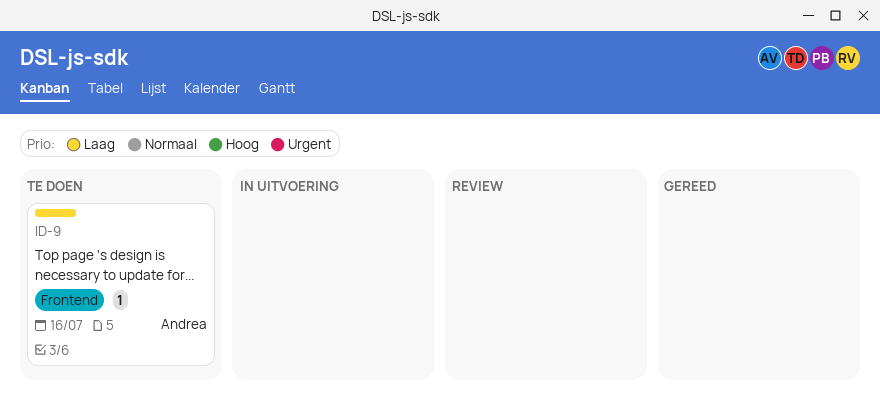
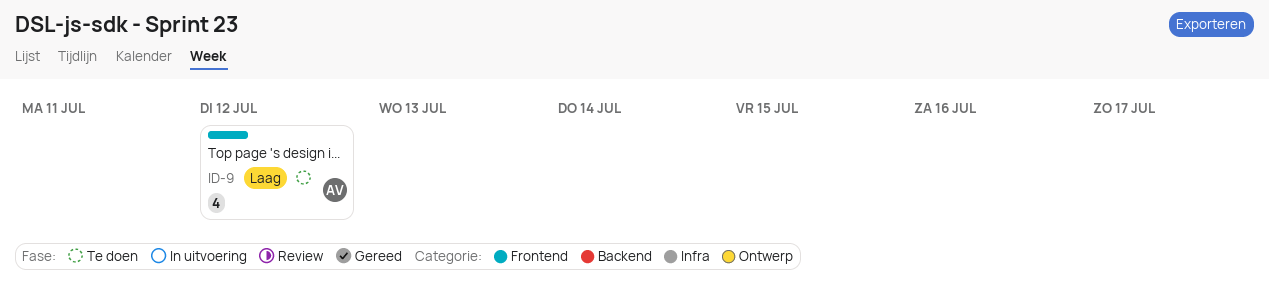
ID-9, estimate: 1 -> 4
ID-9, due: Jul 16 -> Jul 12

